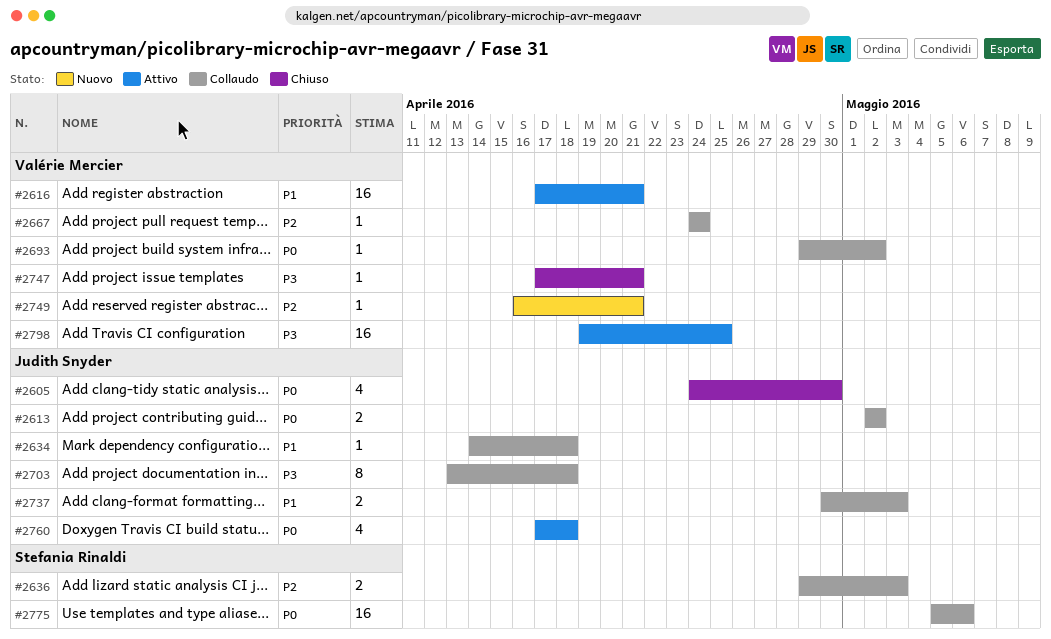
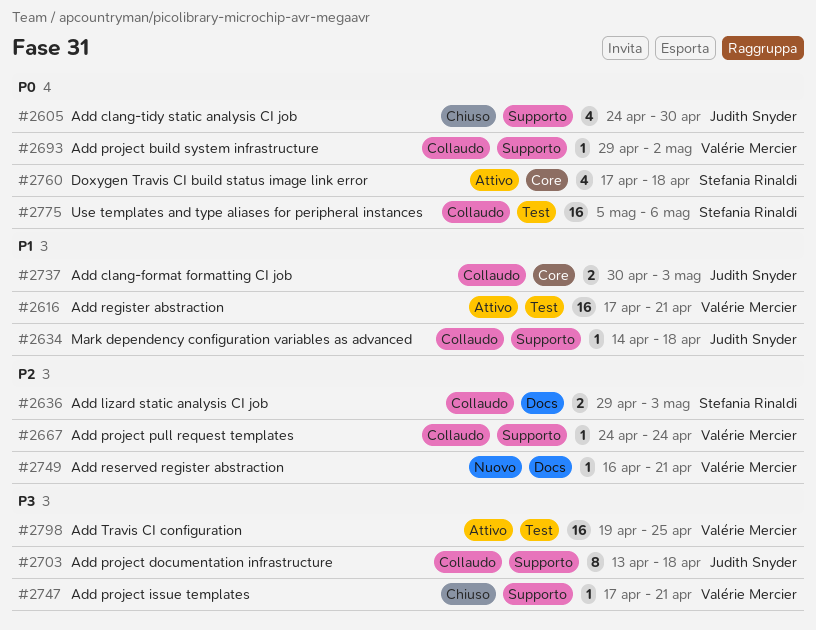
#2613: present -> none
#2760, owner: Judith Snyder -> Stefania Rinaldi

